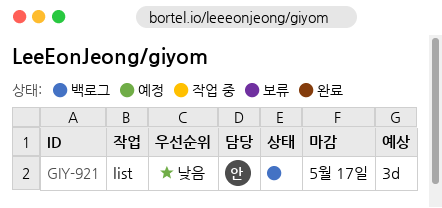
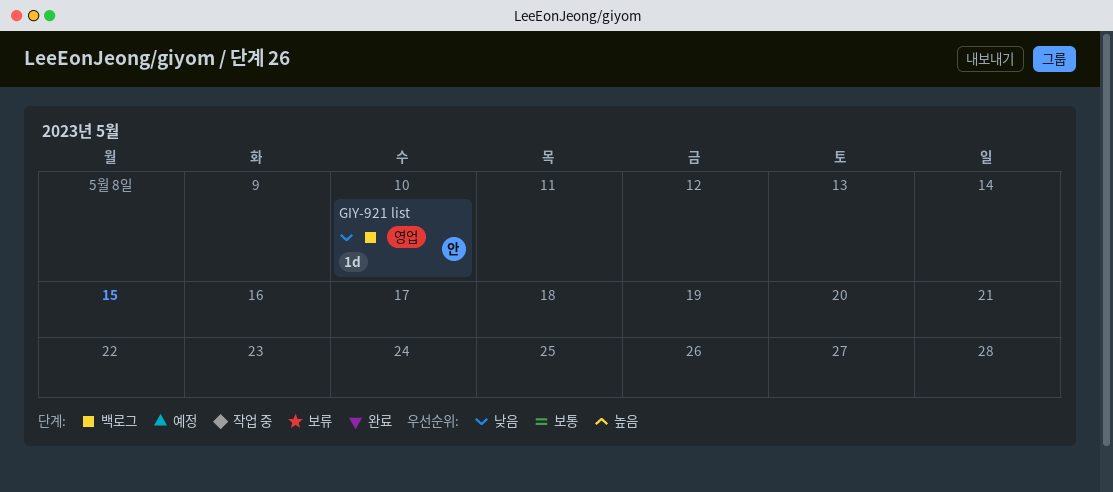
GIY-921, estimate: 3d -> 1d
GIY-921, due: May 17 -> May 10

